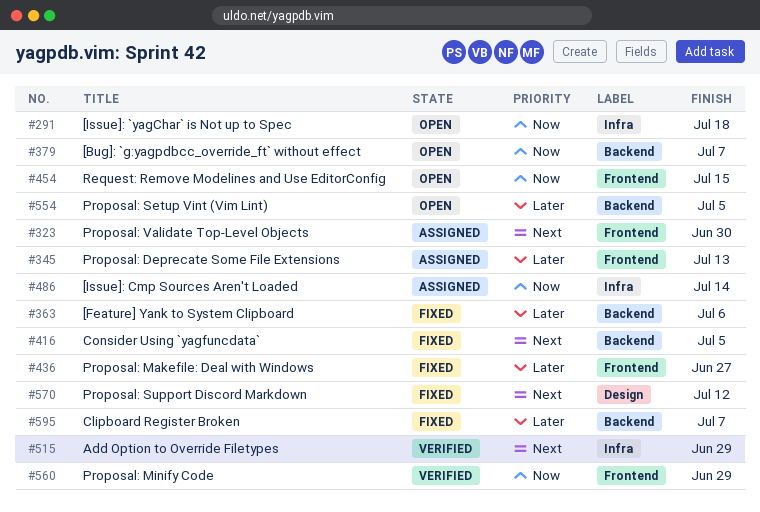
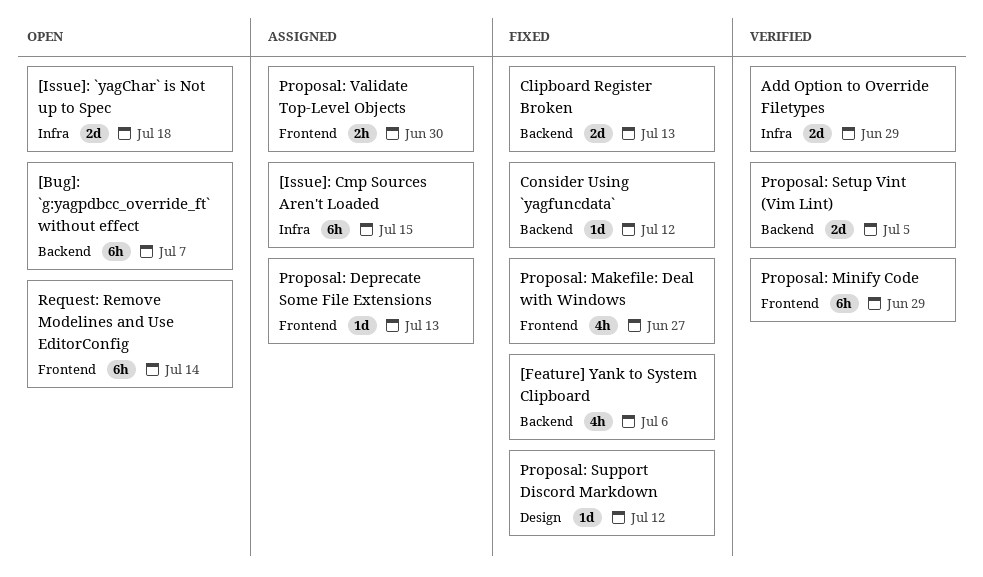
[Issue]: Cmp Sources Aren't Loaded, due: Jul 14 -> Jul 15
Clipboard Register Broken, due: Jul 7 -> Jul 13
Consider Using `yagfuncdata`, due: Jul 5 -> Jul 12
Proposal: Setup Vint (Vim Lint), status: Open -> Verified
Request: Remove Modelines and Use EditorConfig, due: Jul 15 -> Jul 14

